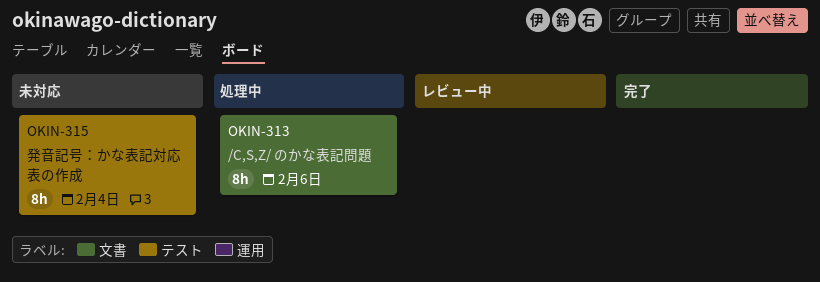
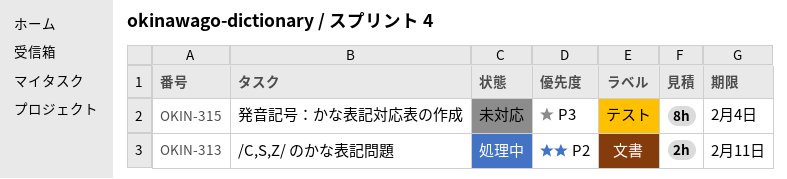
OKIN-313, estimate: 8h -> 2h
OKIN-313, due: Feb 6 -> Feb 11

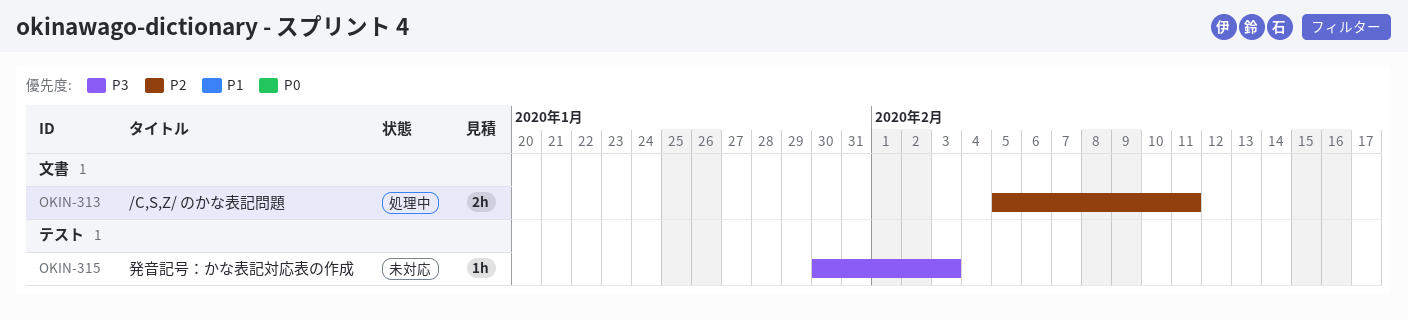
OKIN-315, estimate: 8h -> 1h
OKIN-315, due: Feb 4 -> Feb 3

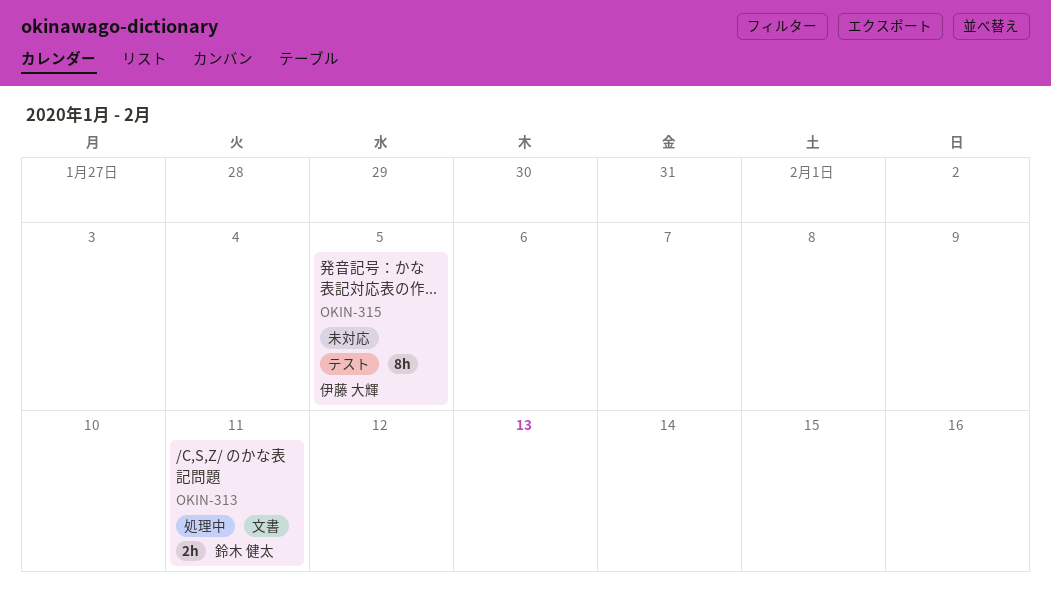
OKIN-315, estimate: 1h -> 8h
OKIN-315, due: Feb 3 -> Feb 5

